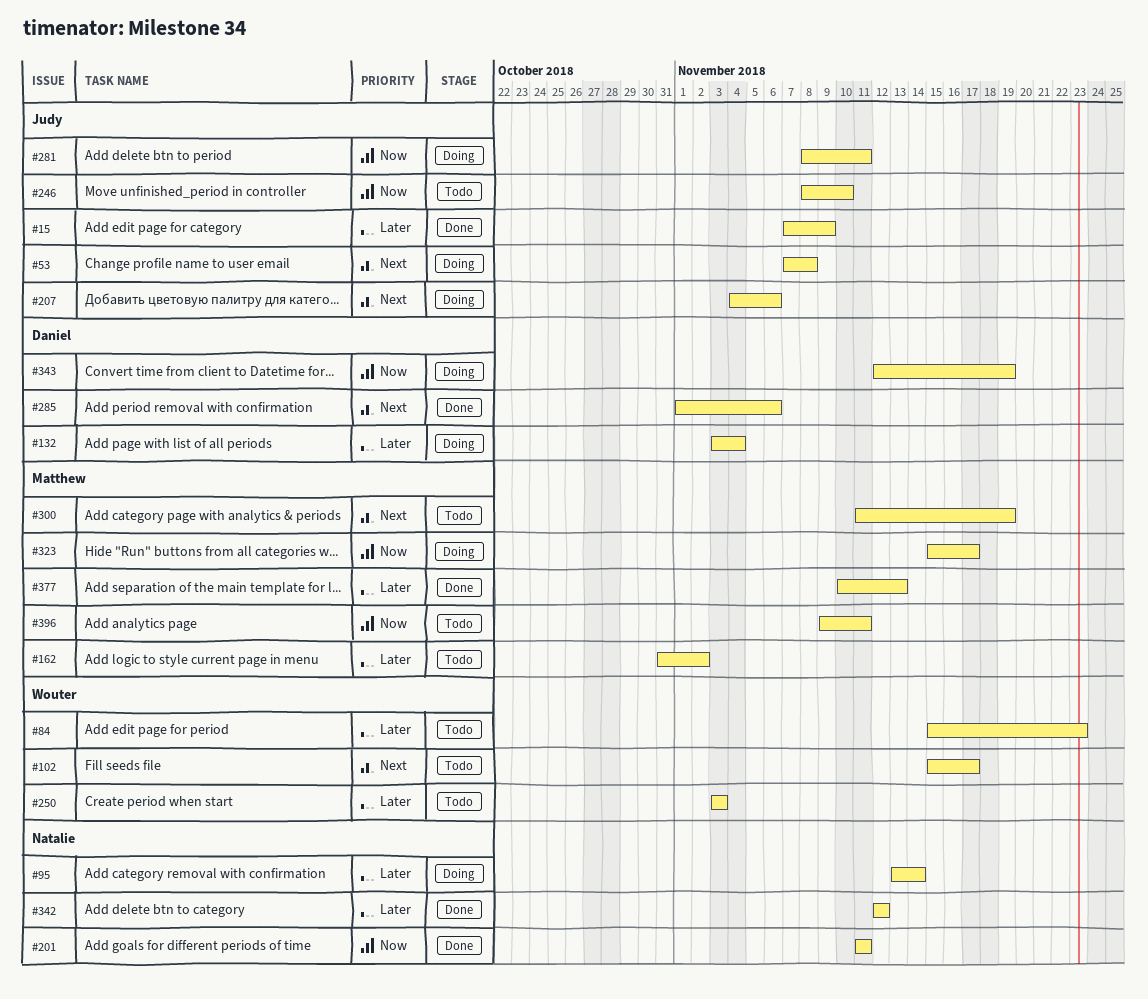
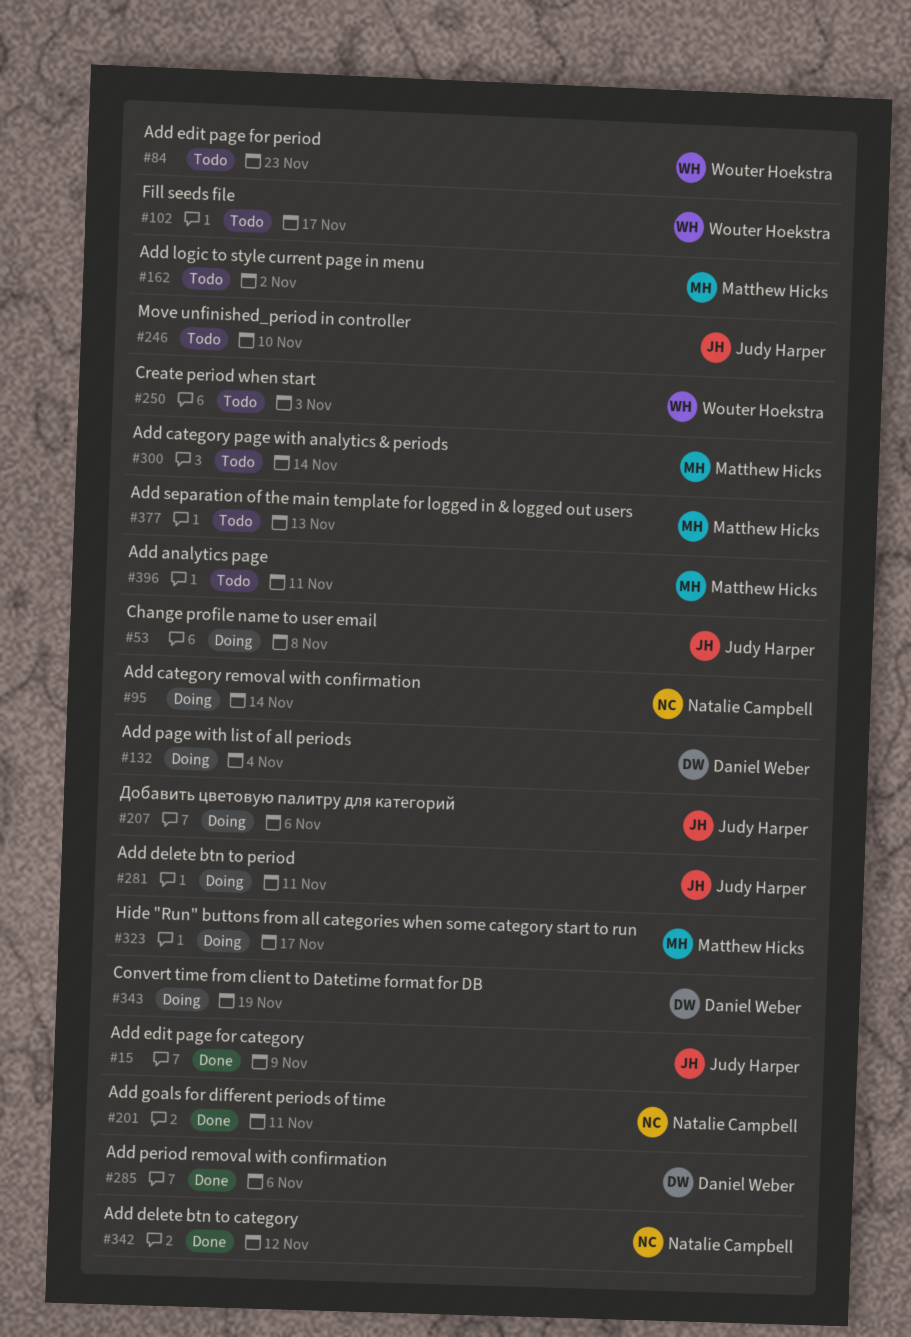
#300, due: Nov 19 -> Nov 14
#377, status: Done -> Todo

